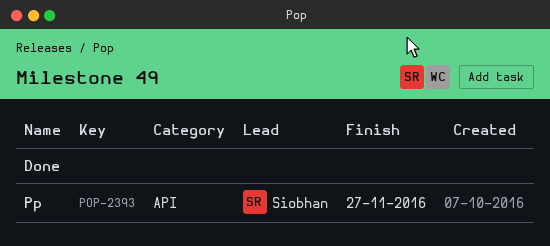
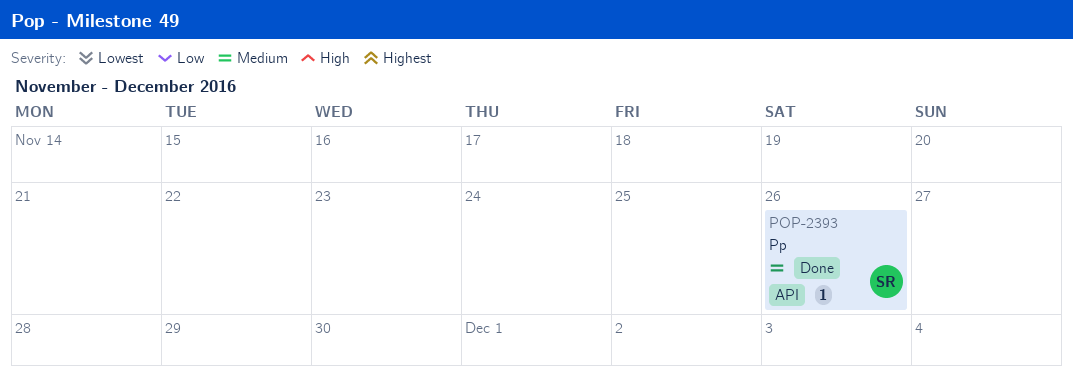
POP-2393, due: Nov 27 -> Nov 26

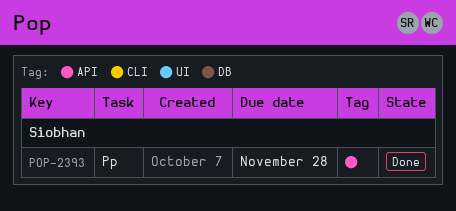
POP-2393, due: Nov 26 -> Nov 28

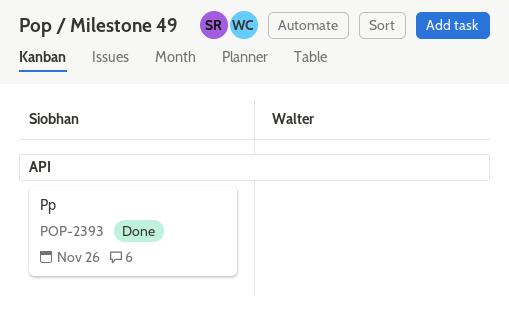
POP-2393, due: Nov 28 -> Nov 26

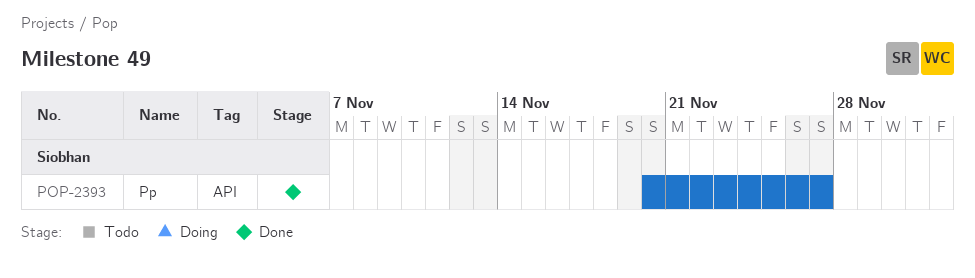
POP-2393, due: Nov 26 -> Nov 27

